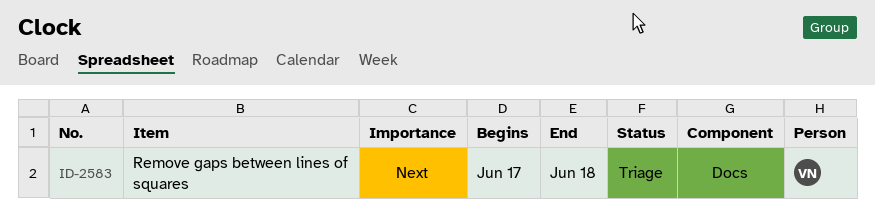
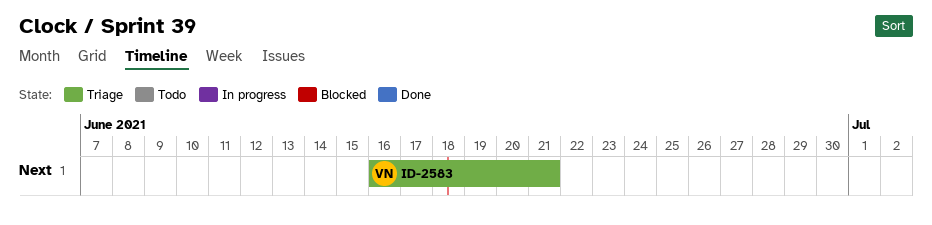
ID-2583, start: Jun 17 -> Jun 16
ID-2583, due: Jun 18 -> Jun 21

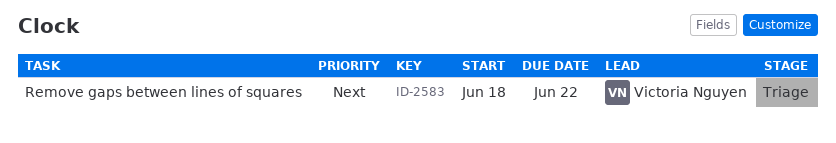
ID-2583, start: Jun 16 -> Jun 18
ID-2583, due: Jun 21 -> Jun 22

